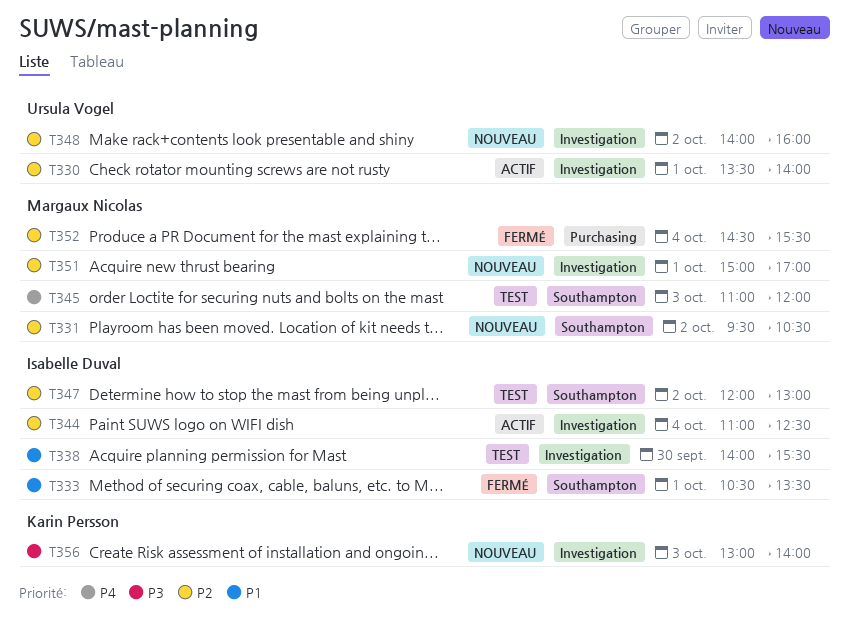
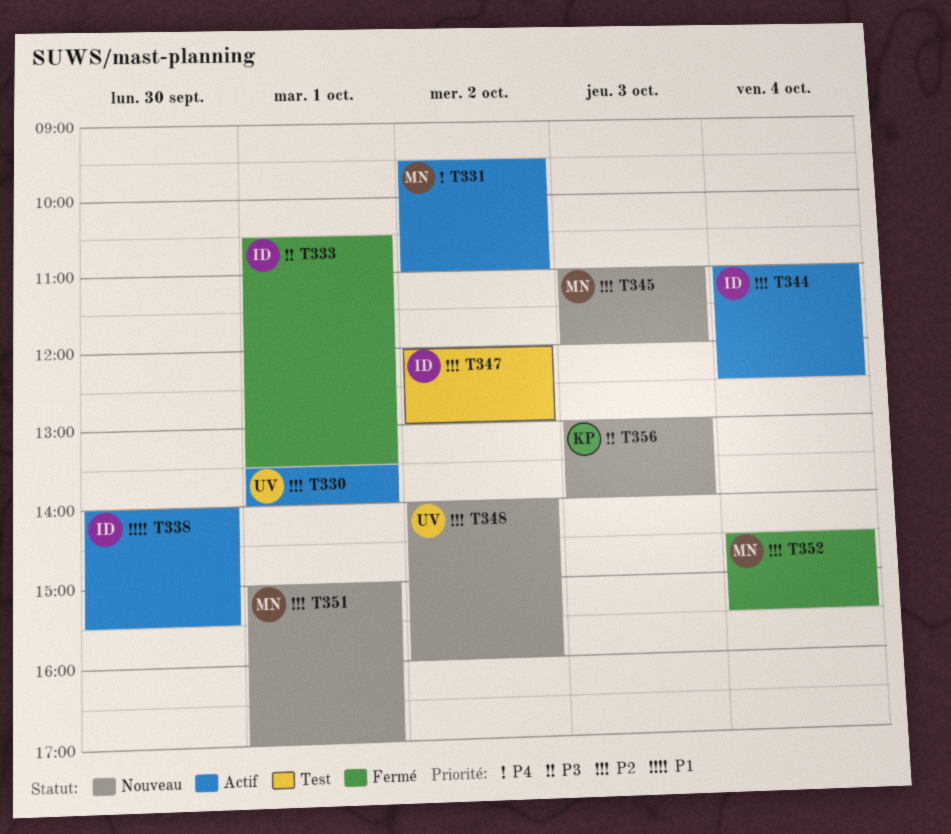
T331, status: Nouveau -> Actif
T331, priority: P2 -> P4
T331, ends: 10:30 -> 11:00
T333, priority: P1 -> P3
T338, status: Test -> Actif
T345, status: Test -> Nouveau
T345, priority: P4 -> P2

